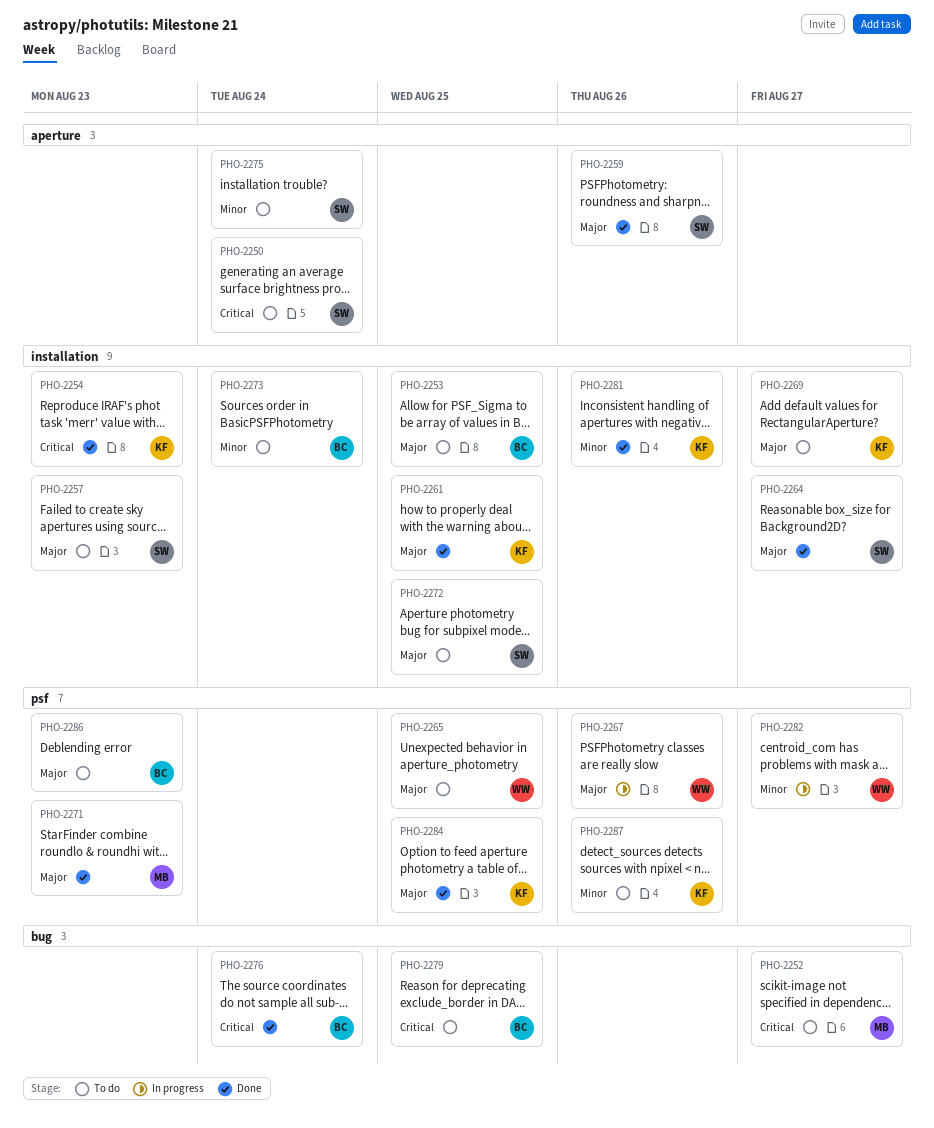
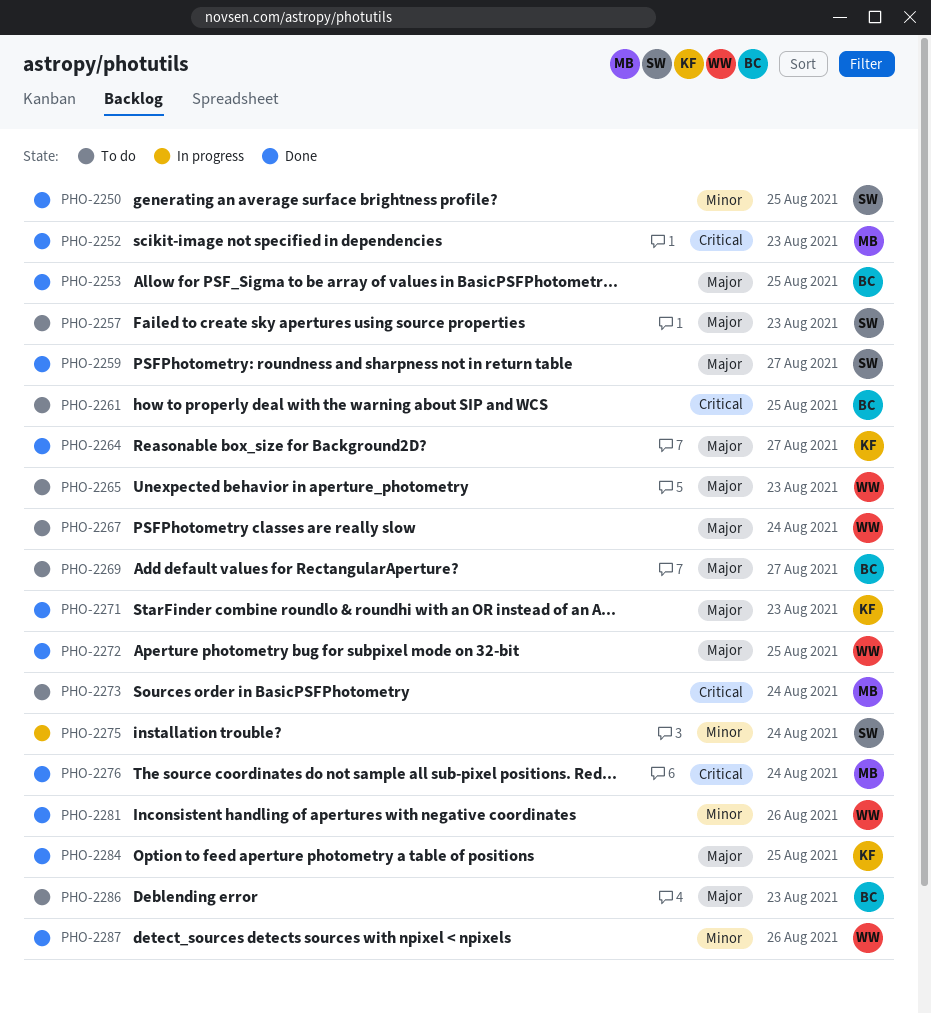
PHO-2250, status: To do -> Done
PHO-2250, priority: Critical -> Minor
PHO-2250, due: Aug 24 -> Aug 25
PHO-2252, status: To do -> Done
PHO-2252, due: Aug 27 -> Aug 23
PHO-2253, status: To do -> Done
PHO-2254: present -> none
PHO-2259, due: Aug 26 -> Aug 27
PHO-2261, status: Done -> To do
PHO-2261, owner: KF -> BC
PHO-2261, priority: Major -> Critical
PHO-2264, owner: SW -> KF
PHO-2265, due: Aug 25 -> Aug 23
PHO-2267, status: In progress -> To do
PHO-2267, due: Aug 26 -> Aug 24
PHO-2269, owner: KF -> BC
PHO-2271, owner: MB -> KF
PHO-2272, status: To do -> Done
PHO-2272, owner: SW -> WW
PHO-2273, owner: BC -> MB
PHO-2273, priority: Minor -> Critical
PHO-2275, status: To do -> In progress
PHO-2276, owner: BC -> MB
PHO-2279: present -> none
PHO-2281, owner: KF -> WW
PHO-2282: present -> none
PHO-2287, status: To do -> Done
PHO-2287, owner: KF -> WW

